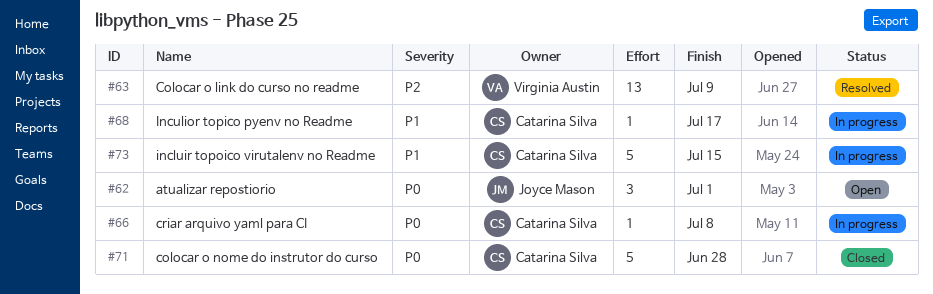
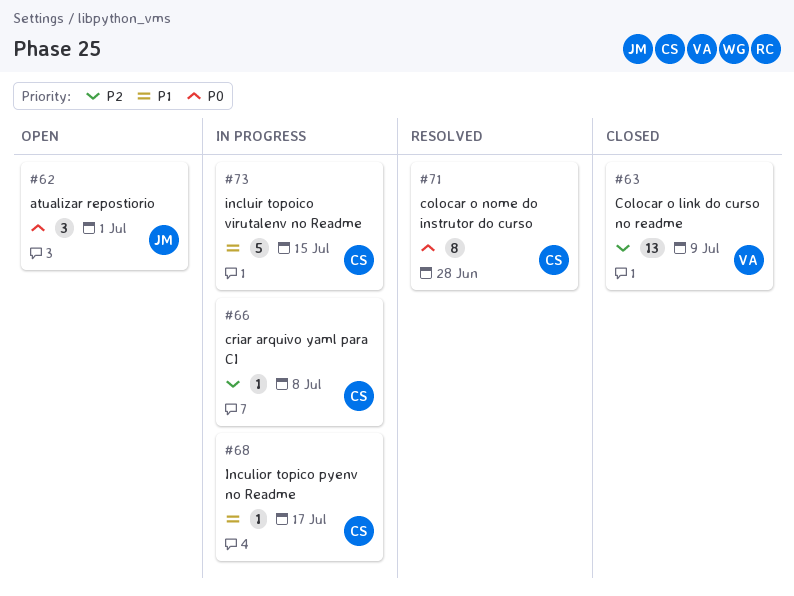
#63, status: Resolved -> Closed
#66, priority: P0 -> P2
#71, status: Closed -> Resolved
#71, estimate: 5 -> 8

